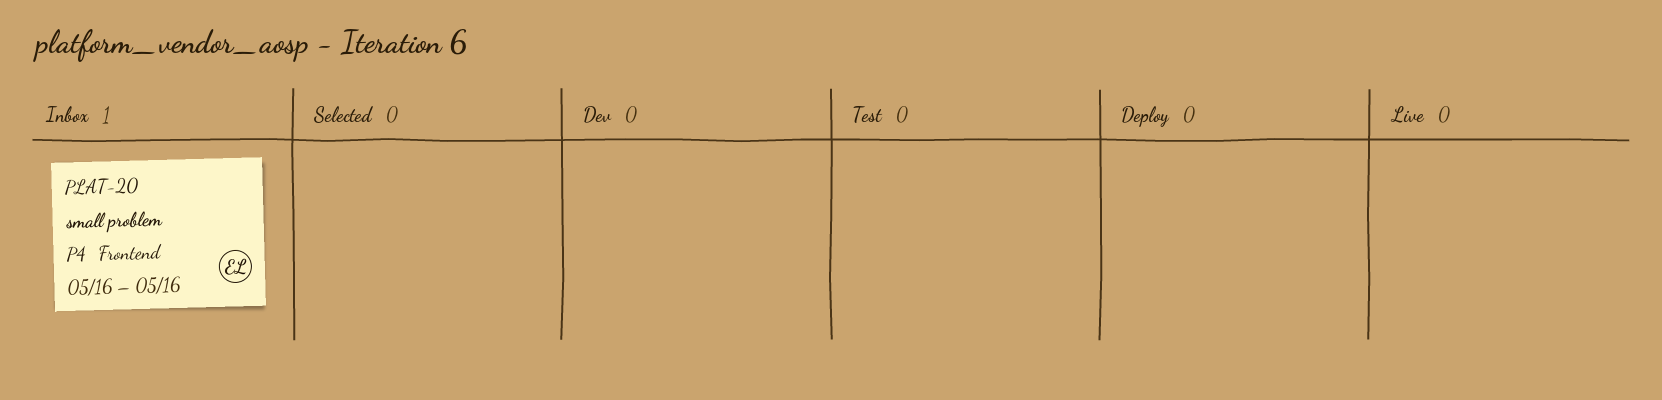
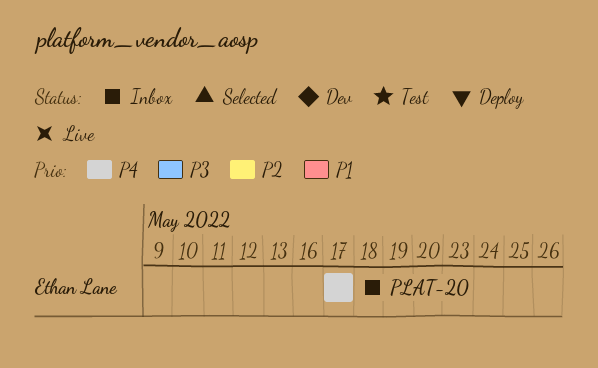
PLAT-20, start: May 16 -> May 17
PLAT-20, due: May 16 -> May 17

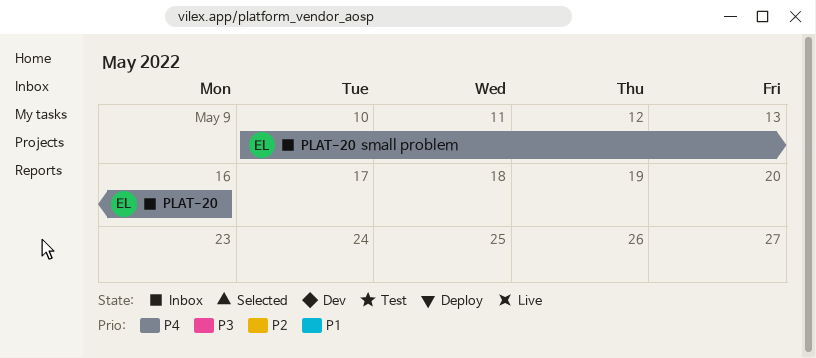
PLAT-20, start: May 17 -> May 10
PLAT-20, due: May 17 -> May 16

